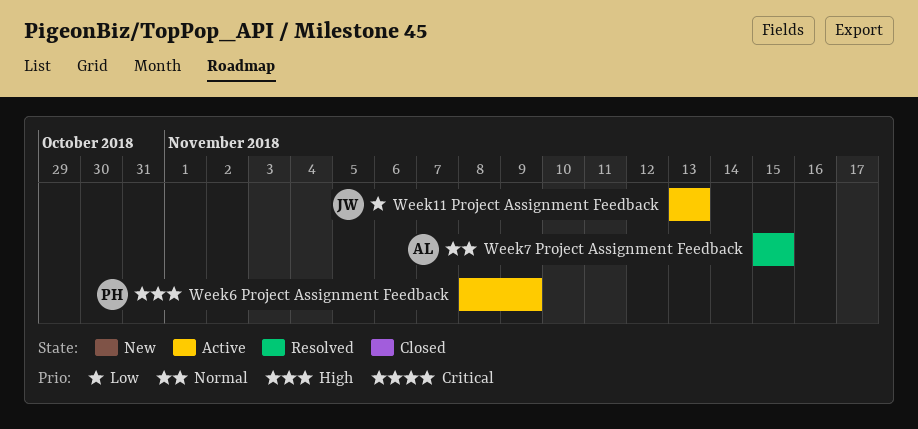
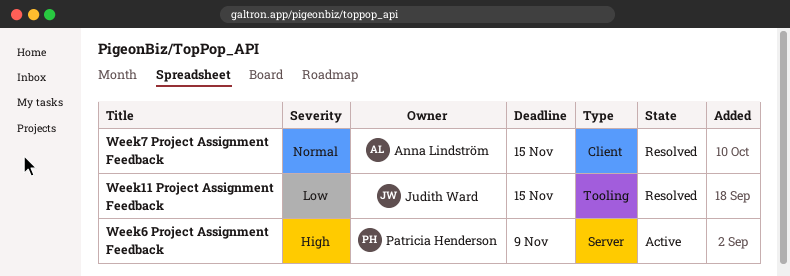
Week11 Project Assignment Feedback, status: Active -> Resolved
Week11 Project Assignment Feedback, due: Nov 13 -> Nov 15

